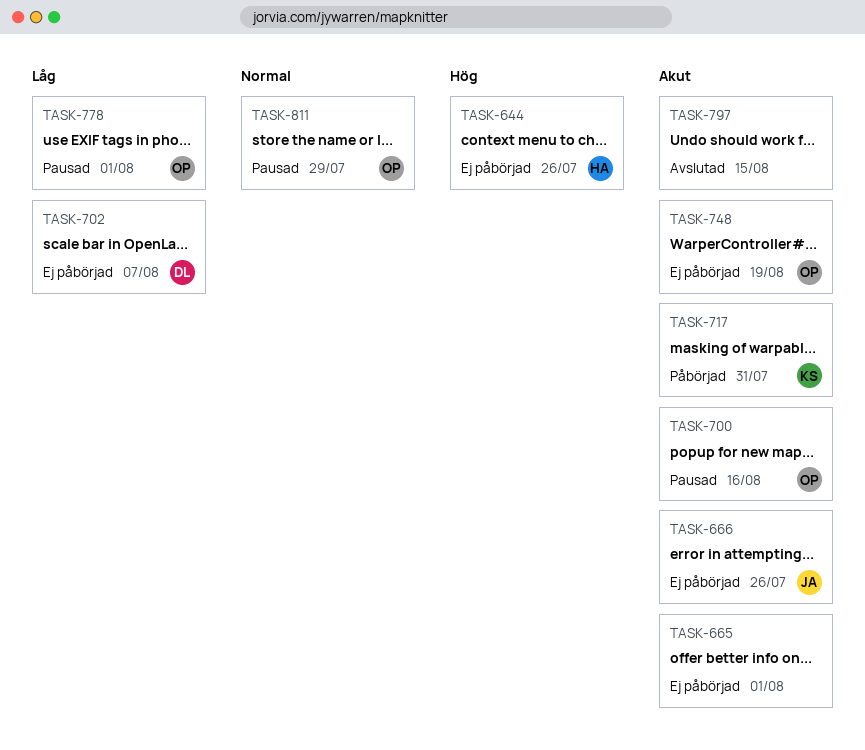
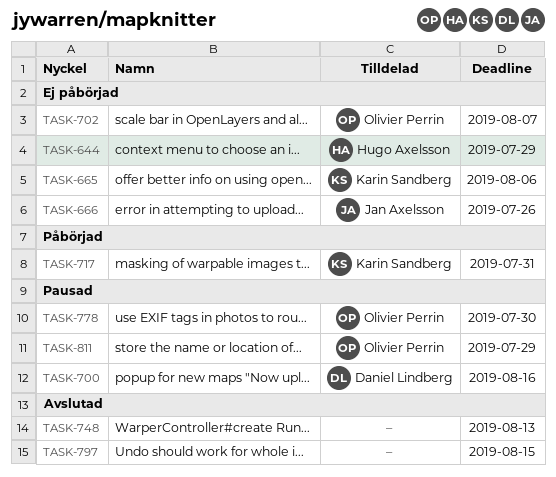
TASK-644, due: Jul 26 -> Jul 29
TASK-665, owner: none -> Karin Sandberg
TASK-665, due: Aug 1 -> Aug 6
TASK-700, owner: Olivier Perrin -> Daniel Lindberg
TASK-702, owner: Daniel Lindberg -> Olivier Perrin
TASK-748, status: Ej påbörjad -> Avslutad
TASK-748, owner: Olivier Perrin -> none
TASK-748, due: Aug 19 -> Aug 13
TASK-778, due: Aug 1 -> Jul 30

